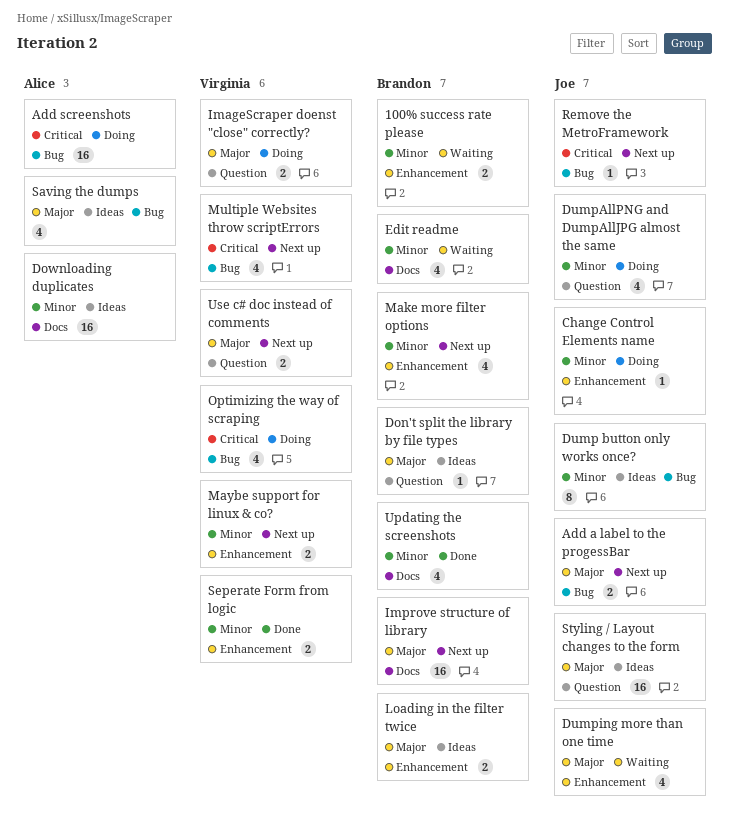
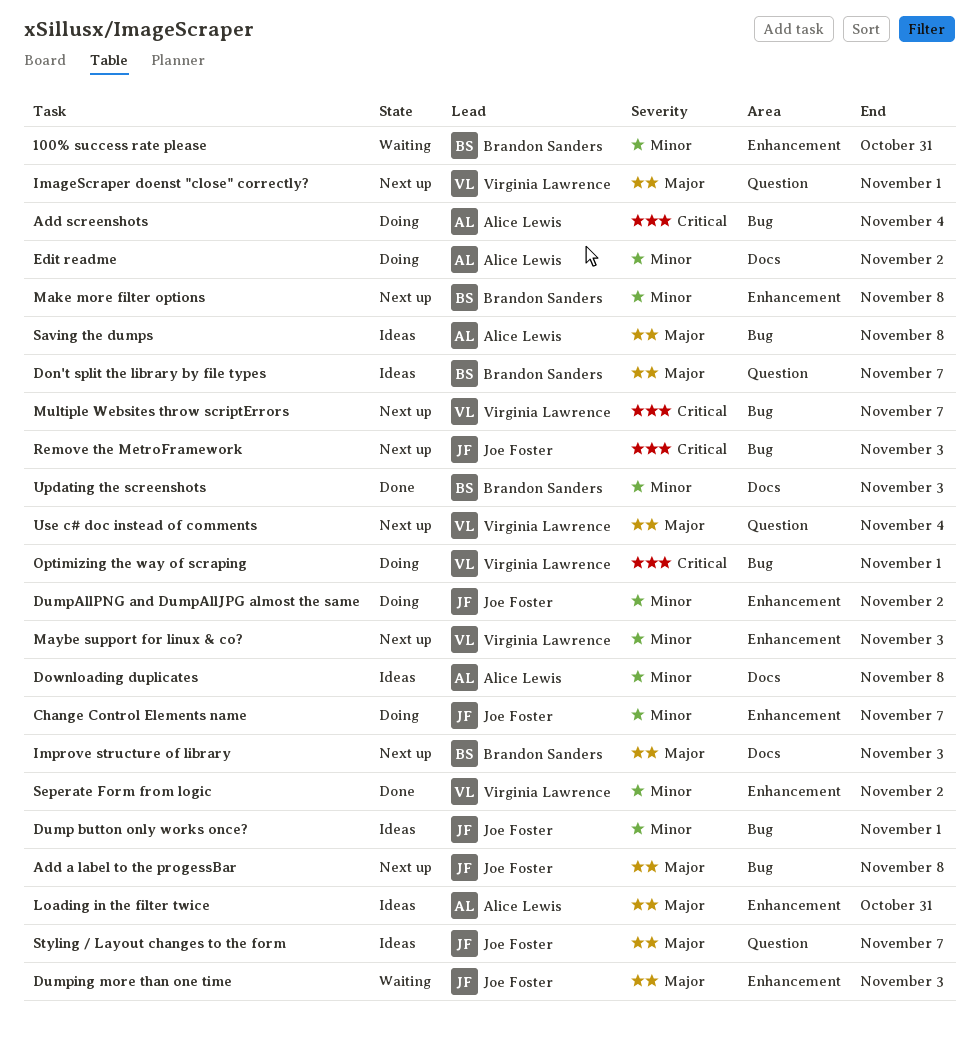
DumpAllPNG and DumpAllJPG almost the same, label: Question -> Enhancement
Edit readme, status: Waiting -> Doing
Edit readme, owner: Brandon Sanders -> Alice Lewis
ImageScraper doenst "close" correctly?, status: Doing -> Next up
Loading in the filter twice, owner: Brandon Sanders -> Alice Lewis

